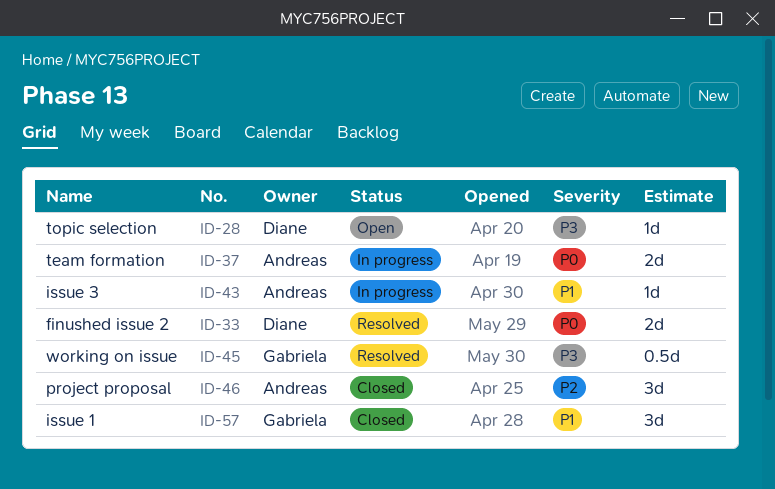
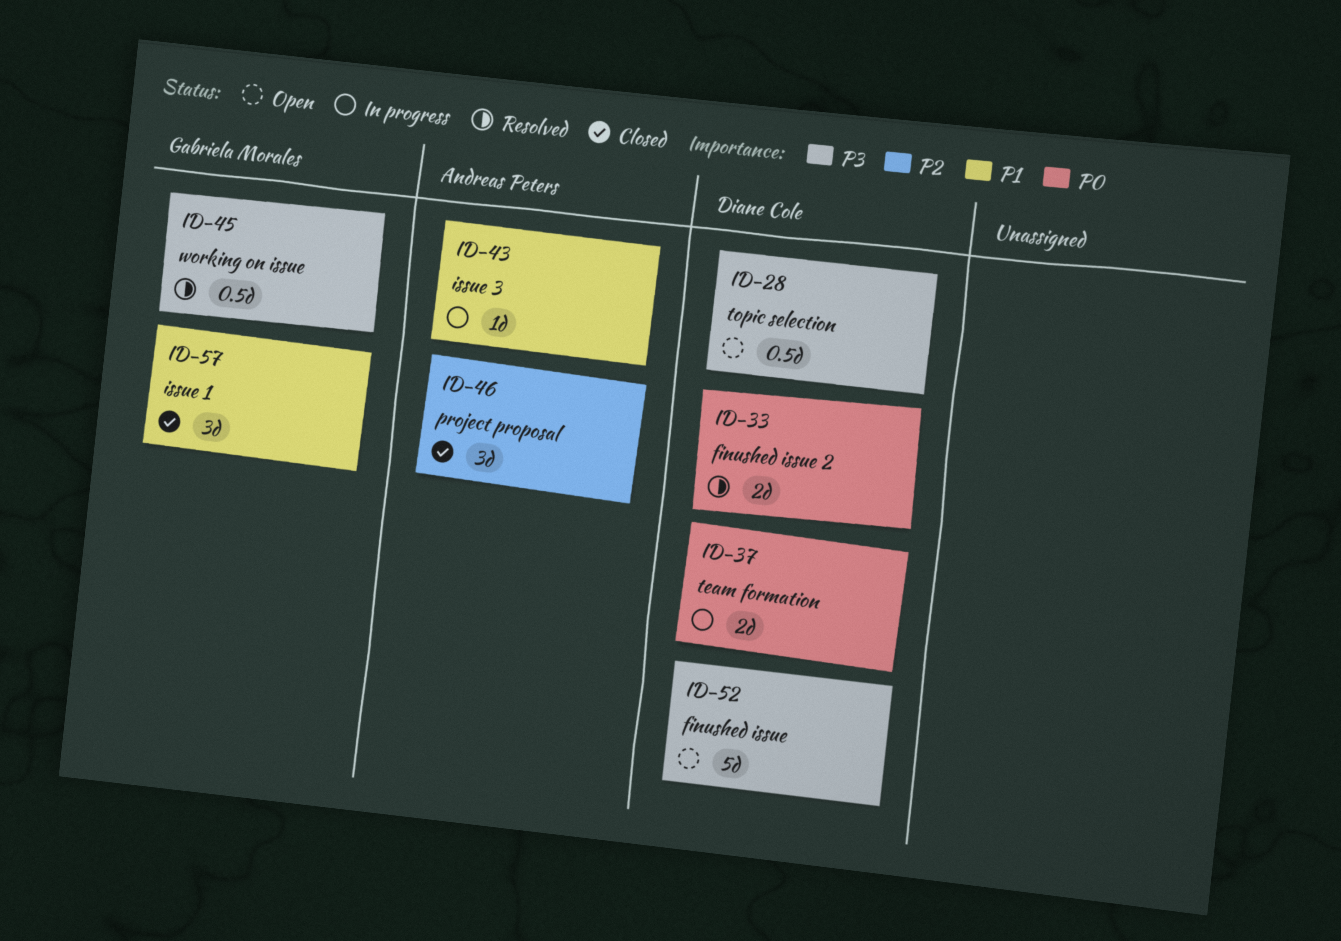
ID-28, estimate: 1d -> 0.5d
ID-37, owner: Andreas Peters -> Diane Cole
ID-52: none -> present

